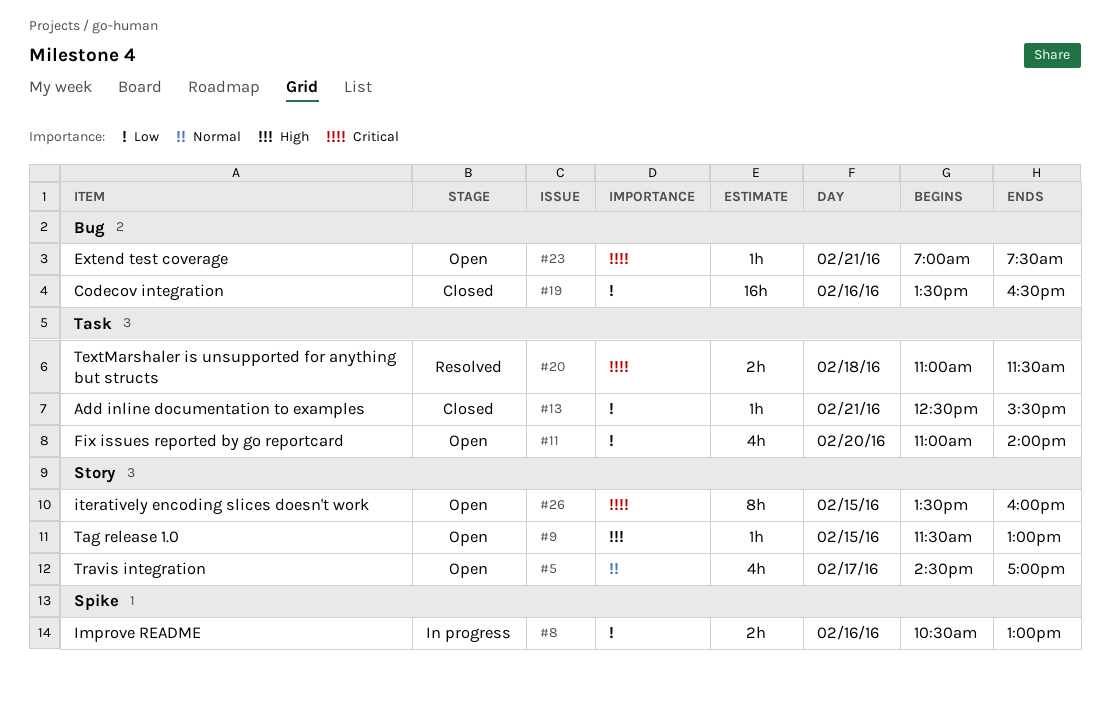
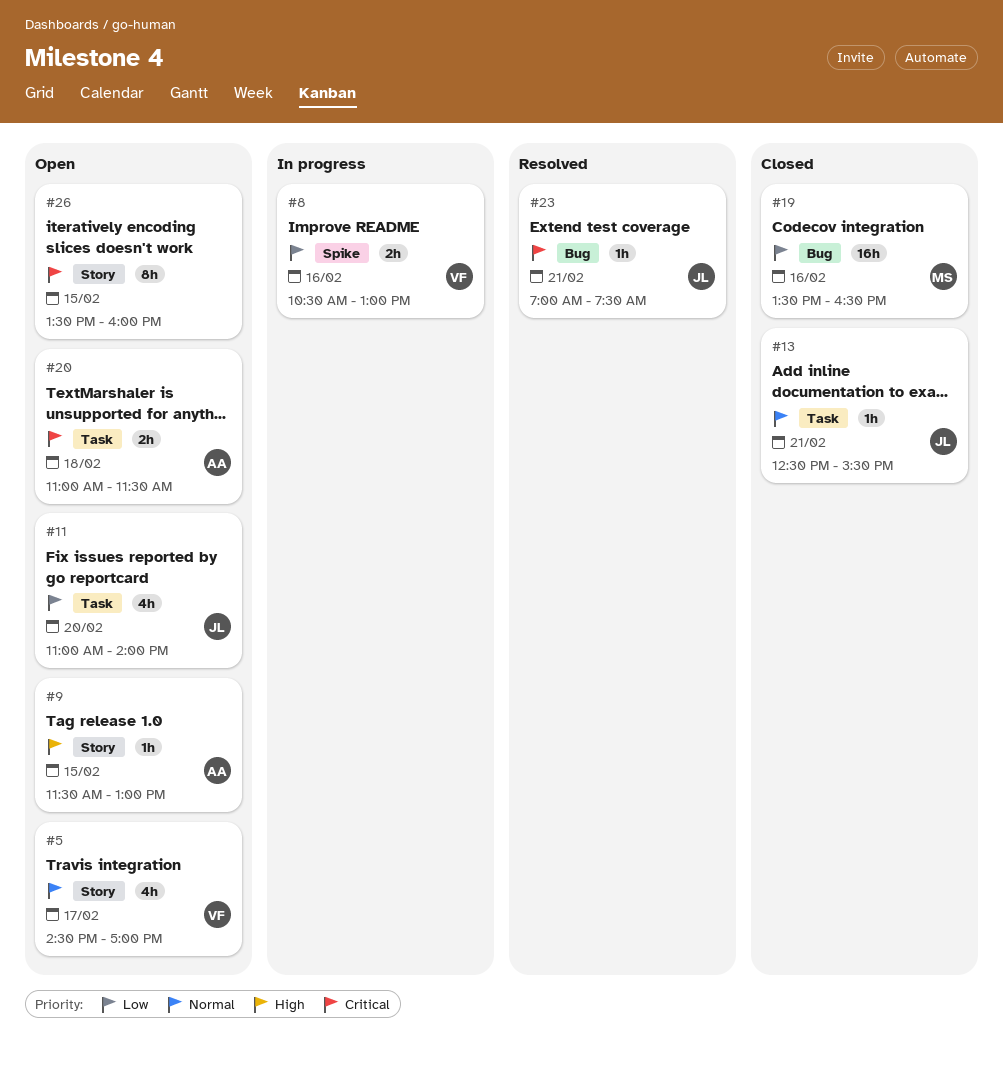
#13, priority: Low -> Normal
#20, status: Resolved -> Open
#23, status: Open -> Resolved

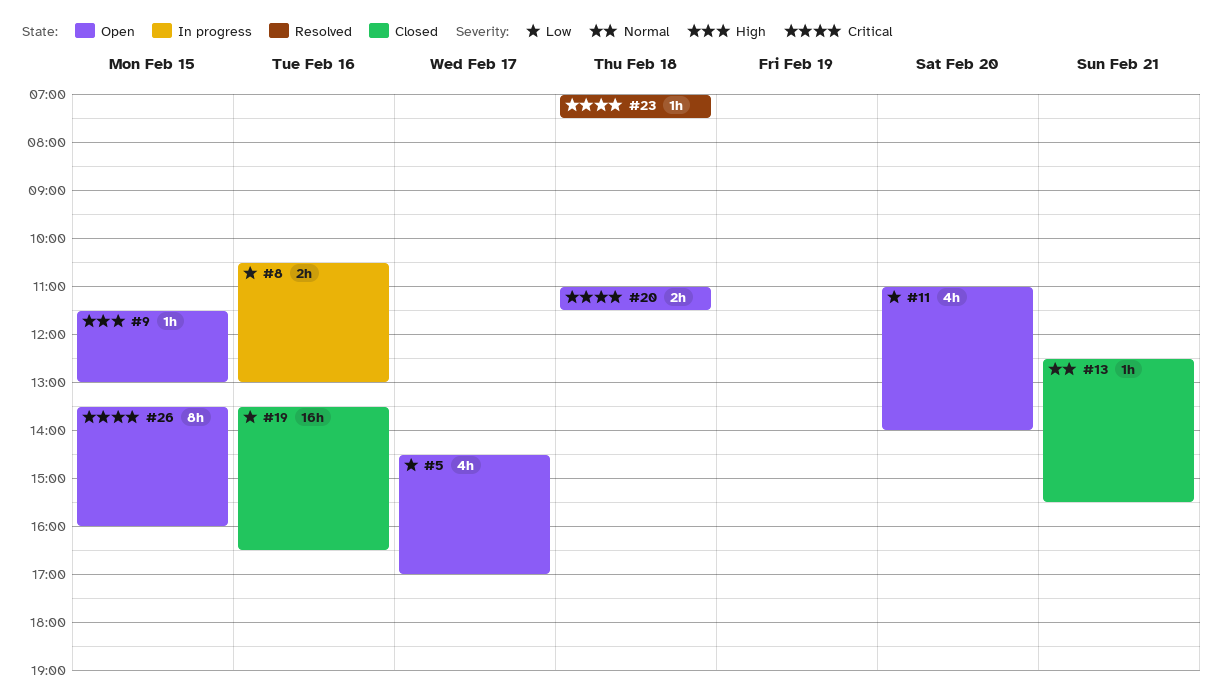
#5, priority: Normal -> Low
#23, day: Feb 21 -> Feb 18

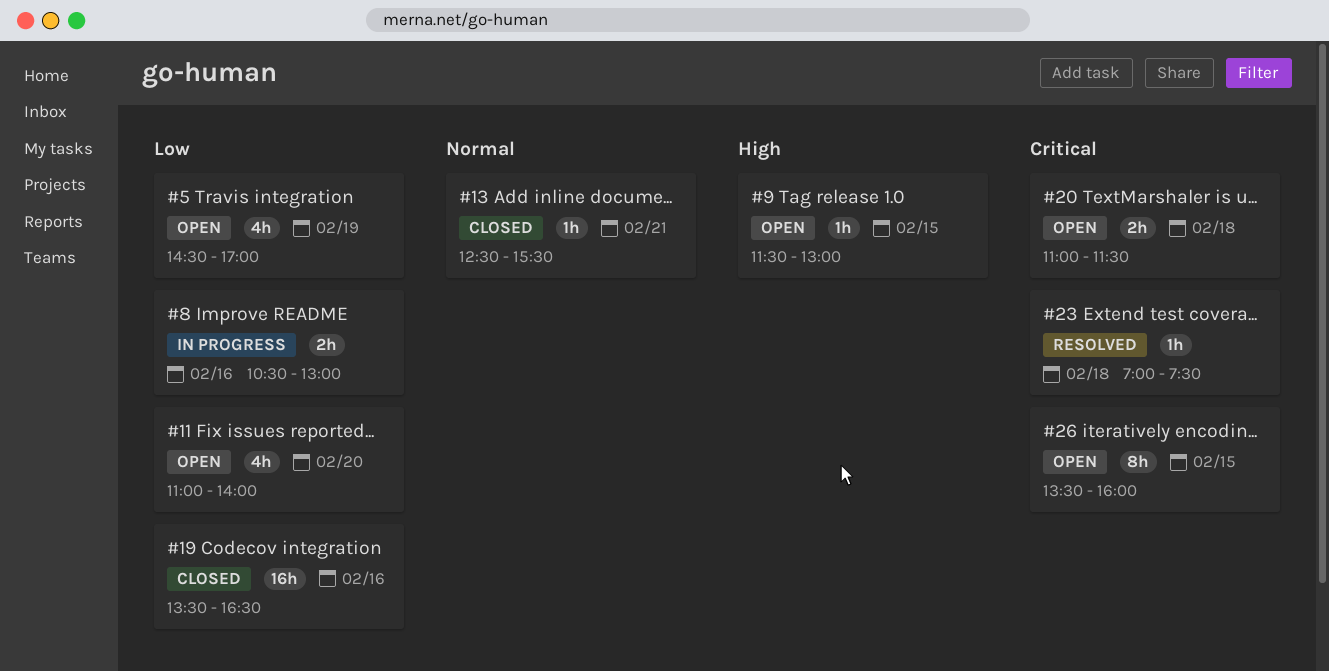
#5, day: Feb 17 -> Feb 19

